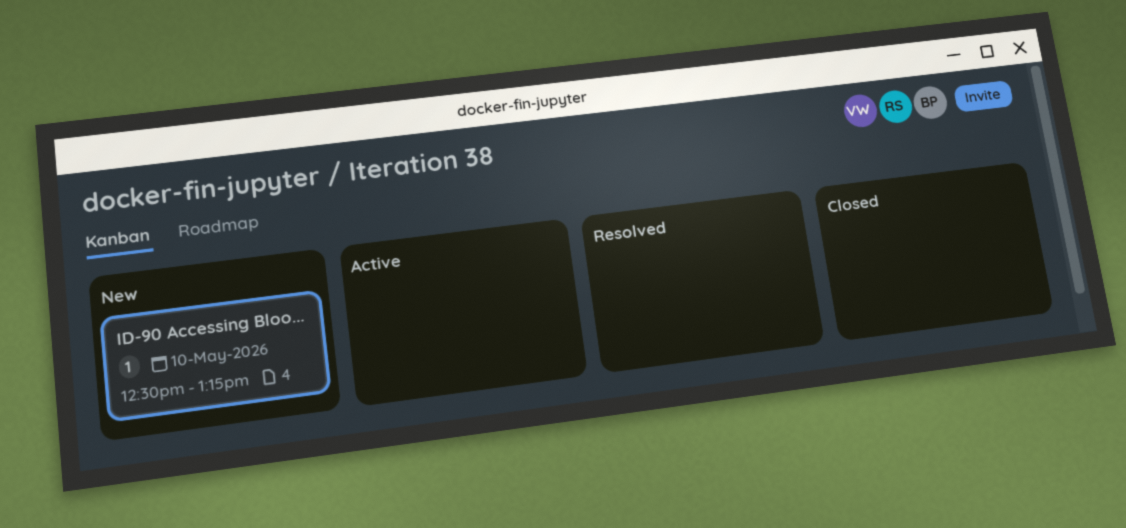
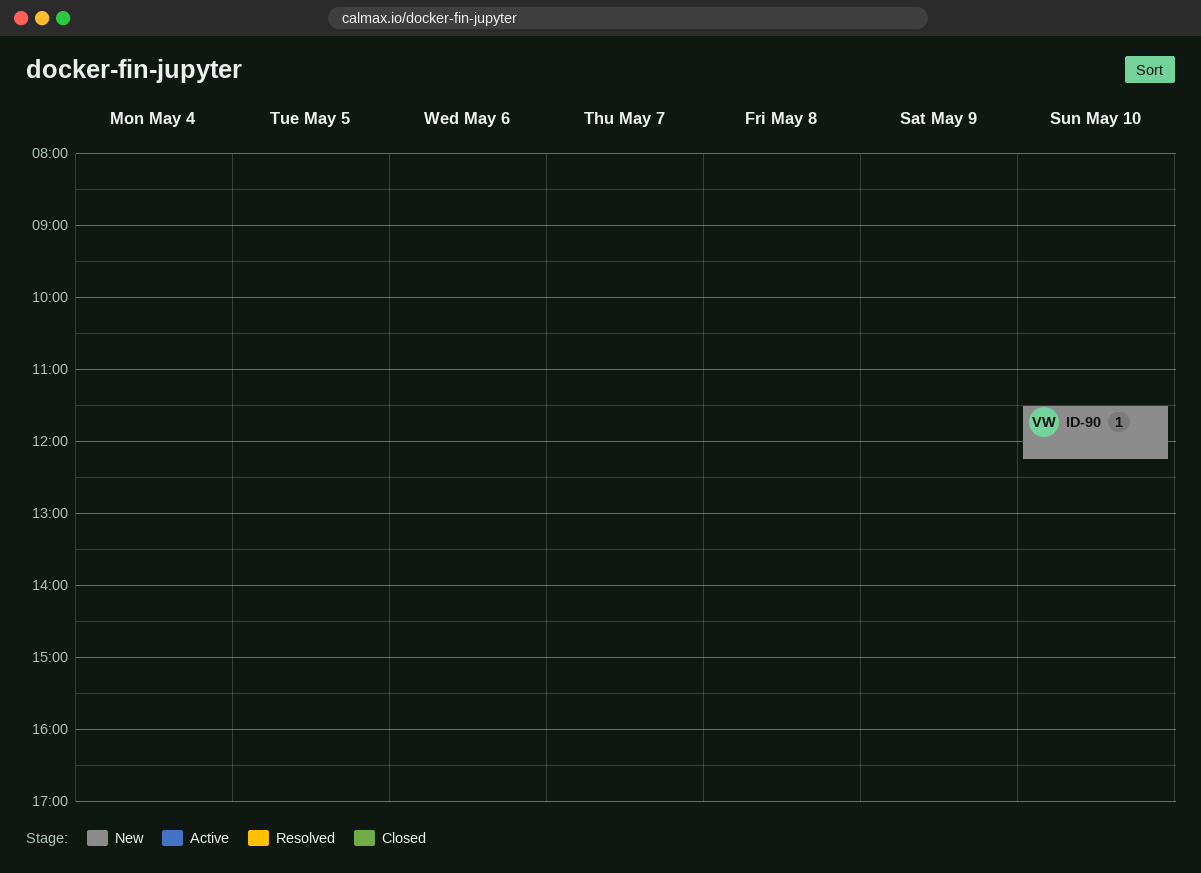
ID-90, begins: 12:30 -> 11:30
ID-90, ends: 13:15 -> 12:15

